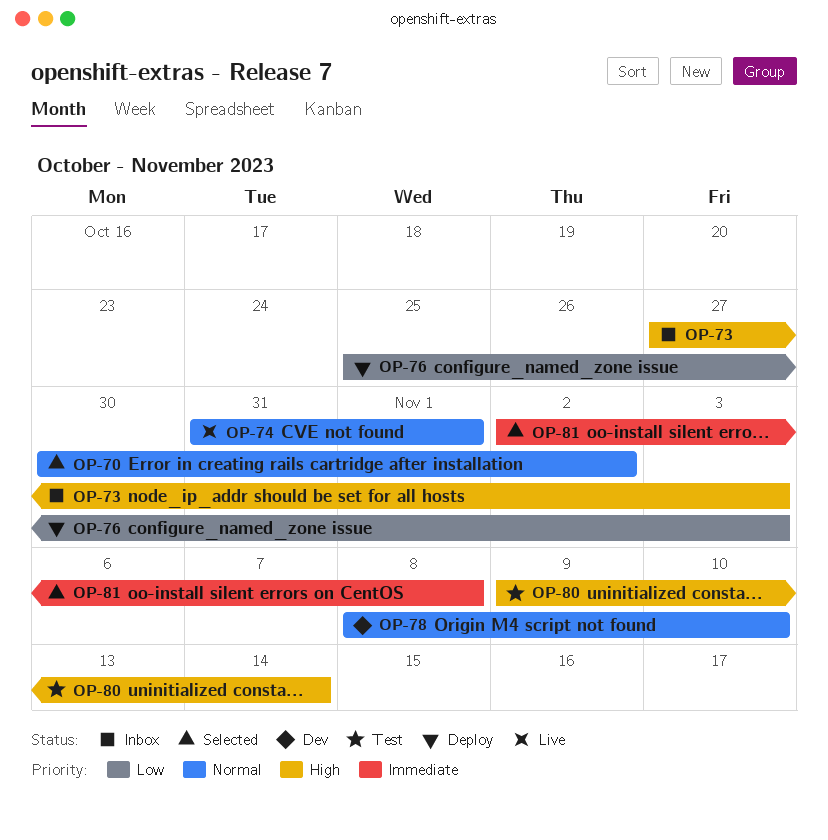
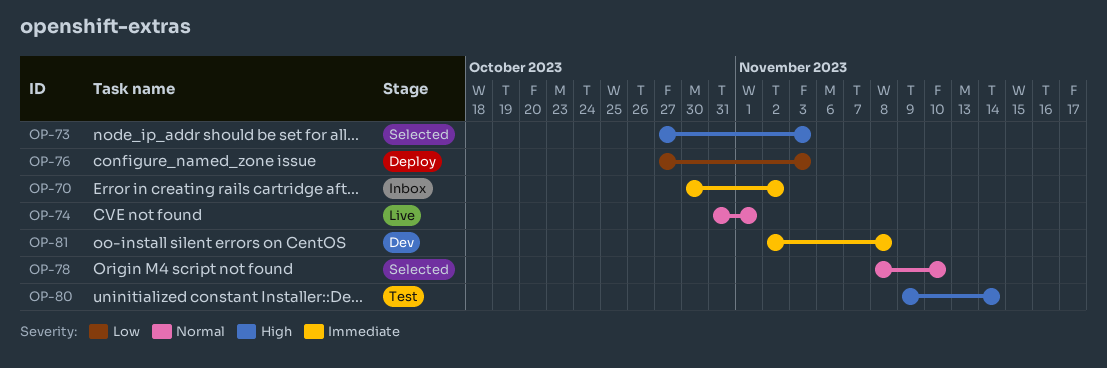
OP-70, status: Selected -> Inbox
OP-70, priority: Normal -> Immediate
OP-73, status: Inbox -> Selected
OP-76, start: Oct 25 -> Oct 27
OP-78, status: Dev -> Selected
OP-81, status: Selected -> Dev

